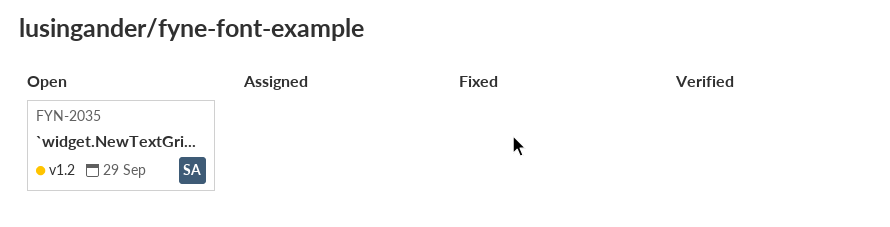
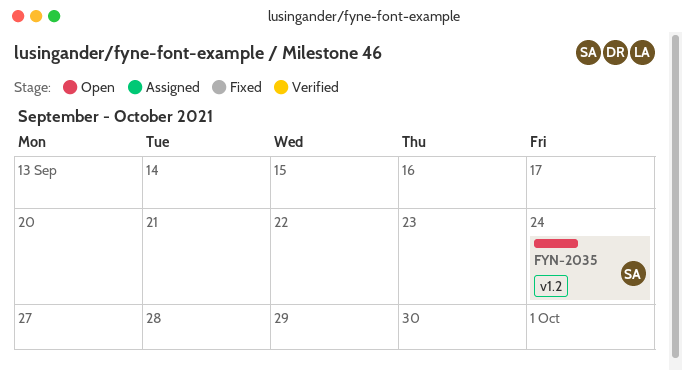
FYN-2035, due: Sep 29 -> Sep 24

